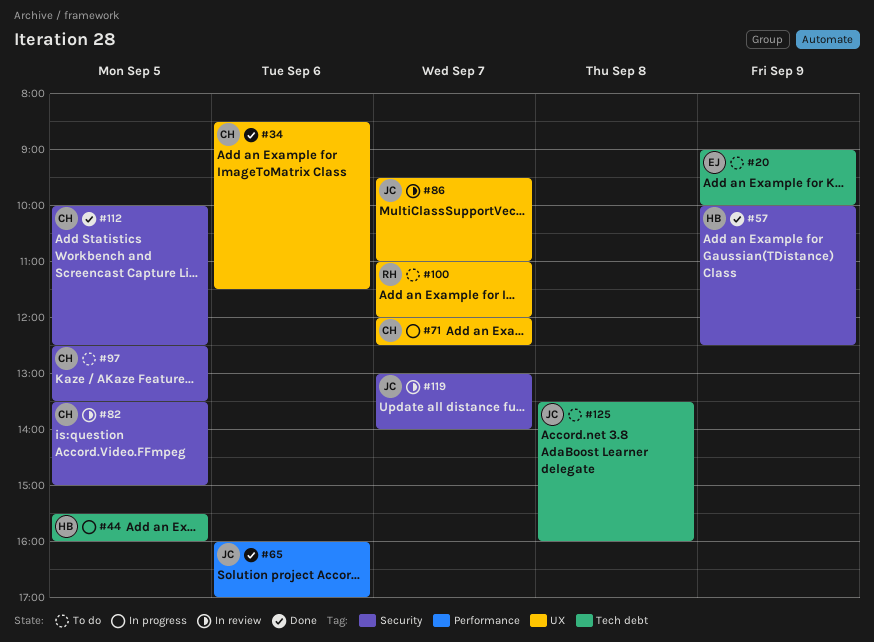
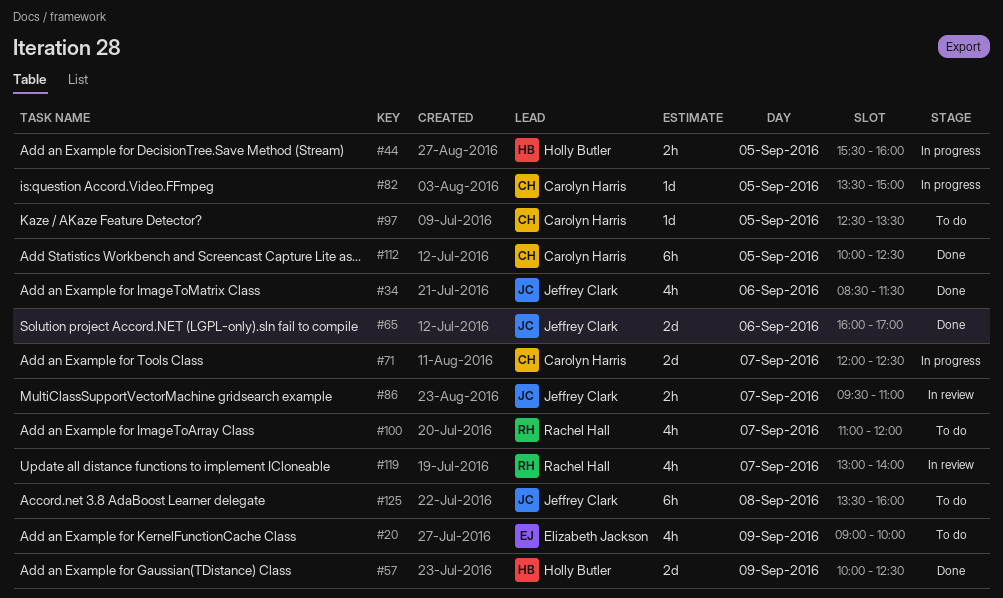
#34, owner: Carolyn Harris -> Jeffrey Clark
#82, status: In review -> In progress
#119, owner: Jeffrey Clark -> Rachel Hall

